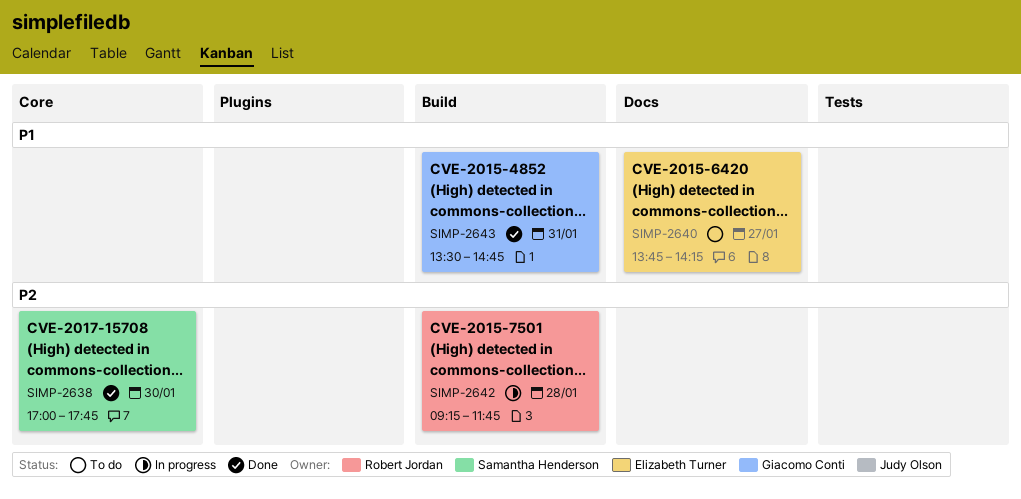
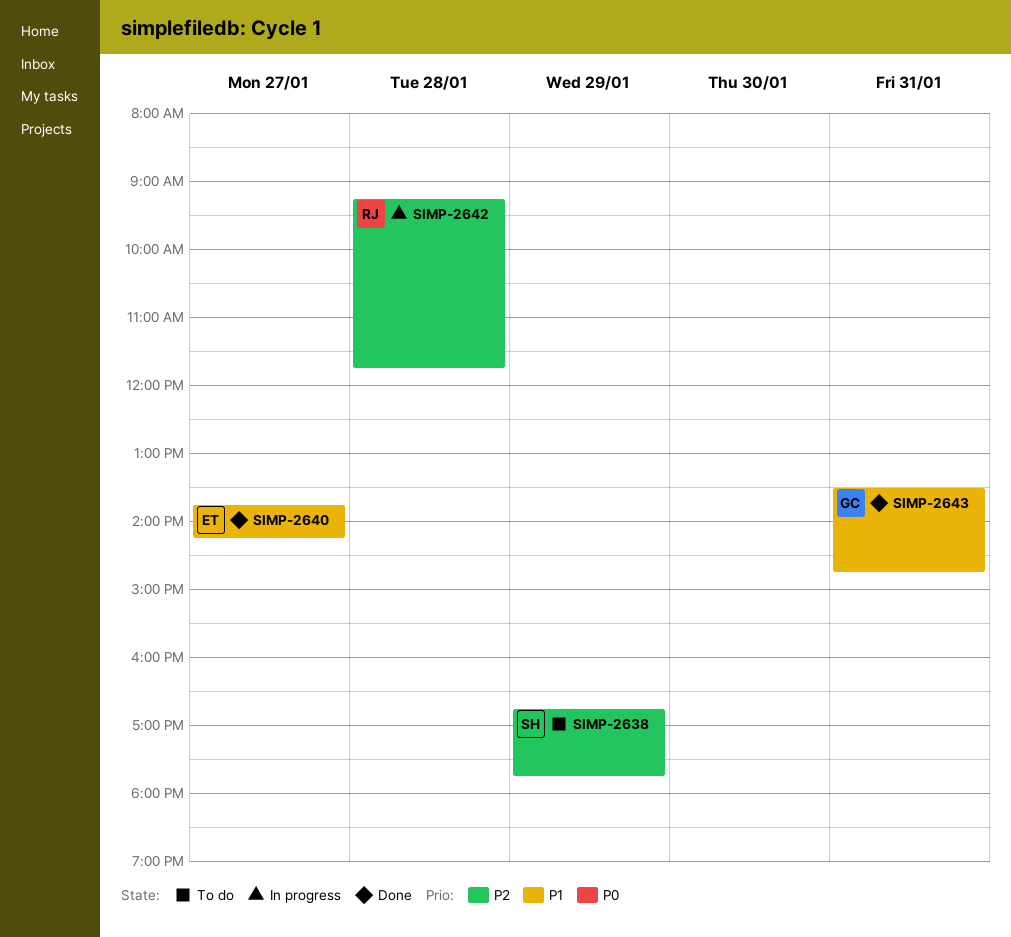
SIMP-2638, status: Done -> To do
SIMP-2638, day: Jan 30 -> Jan 29
SIMP-2638, begins: 17:00 -> 16:45
SIMP-2640, status: To do -> Done

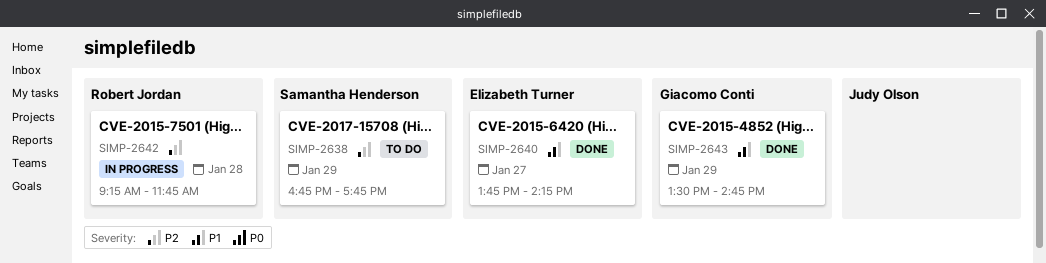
SIMP-2643, day: Jan 31 -> Jan 29

